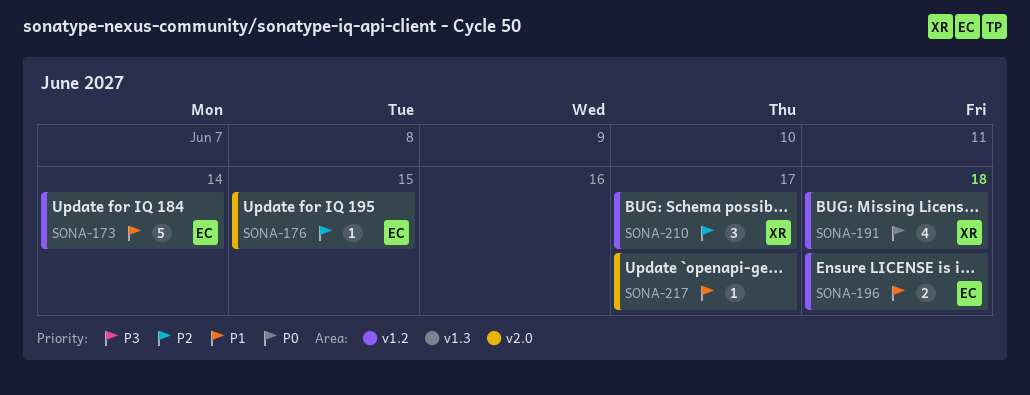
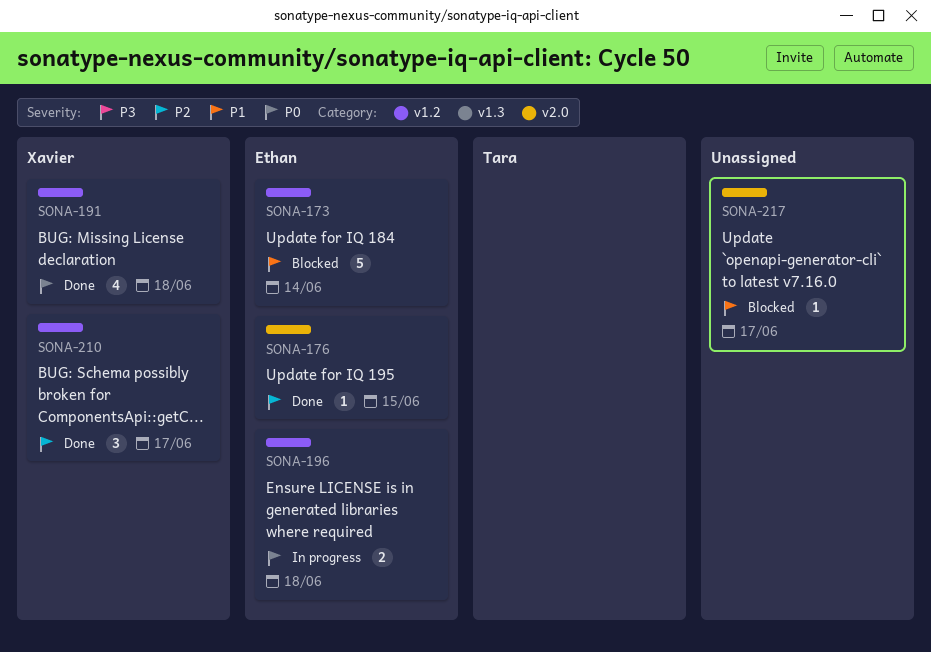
SONA-196, priority: P1 -> P0

